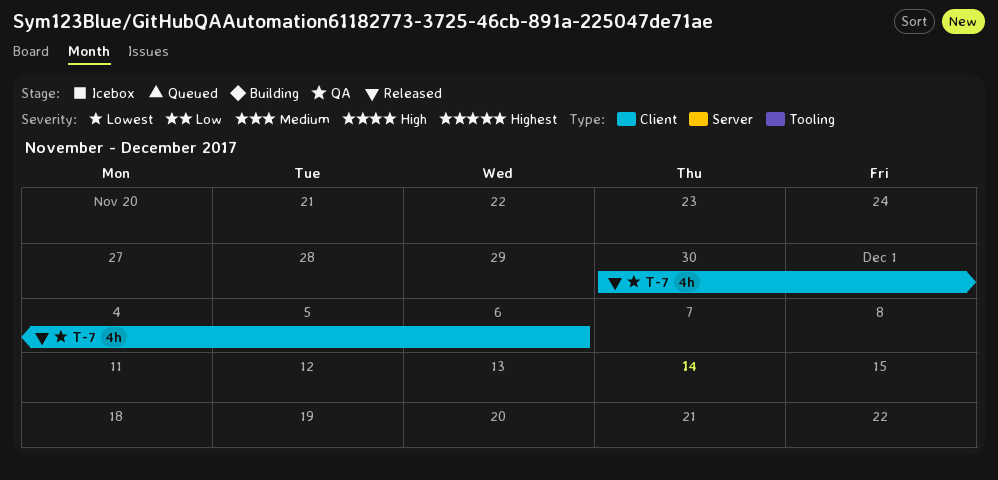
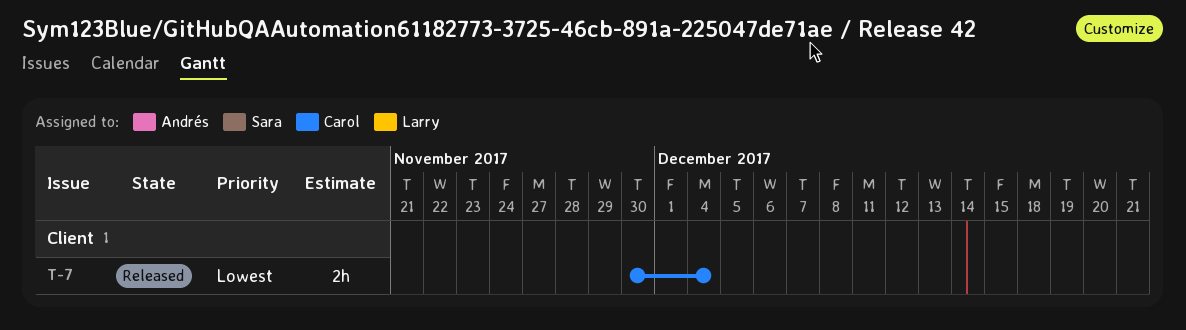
T-7, estimate: 4h -> 2h
T-7, due: Dec 6 -> Dec 4

